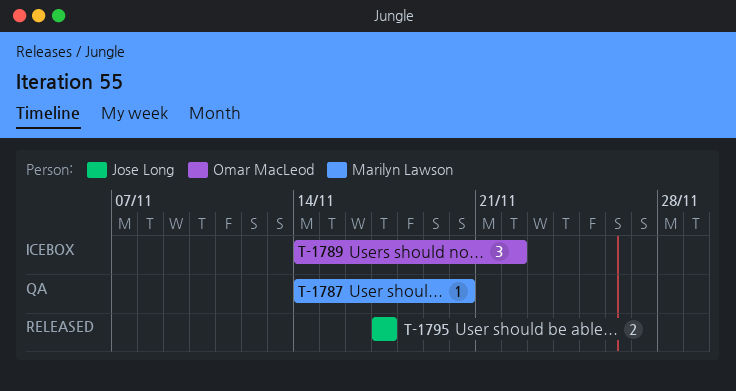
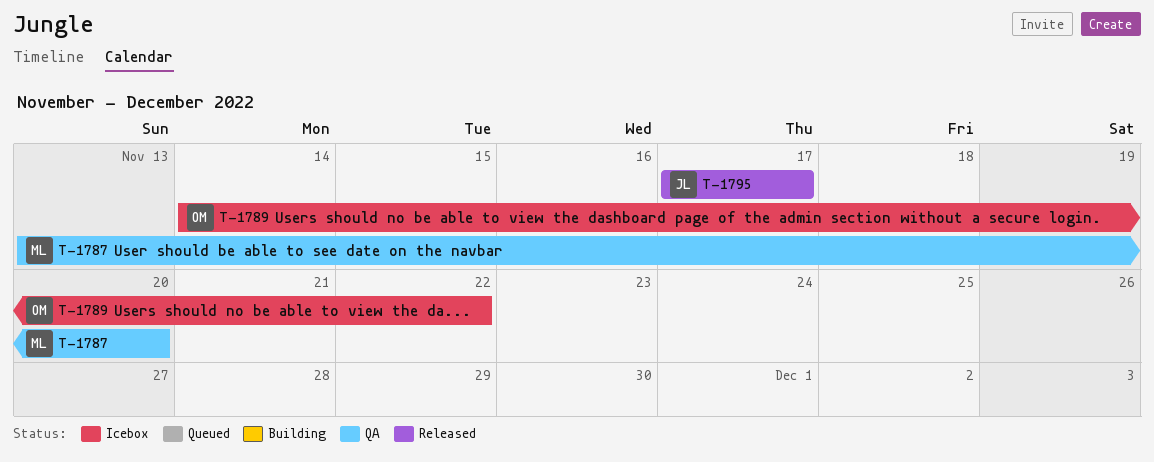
T-1787, start: Nov 14 -> Nov 13

